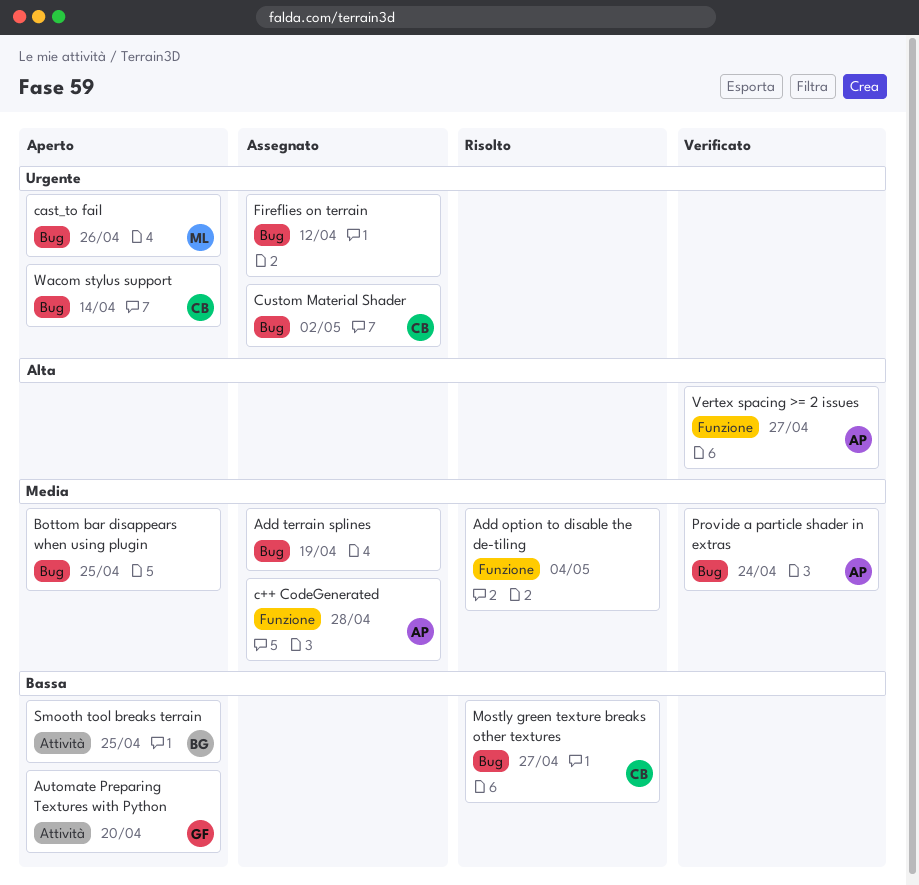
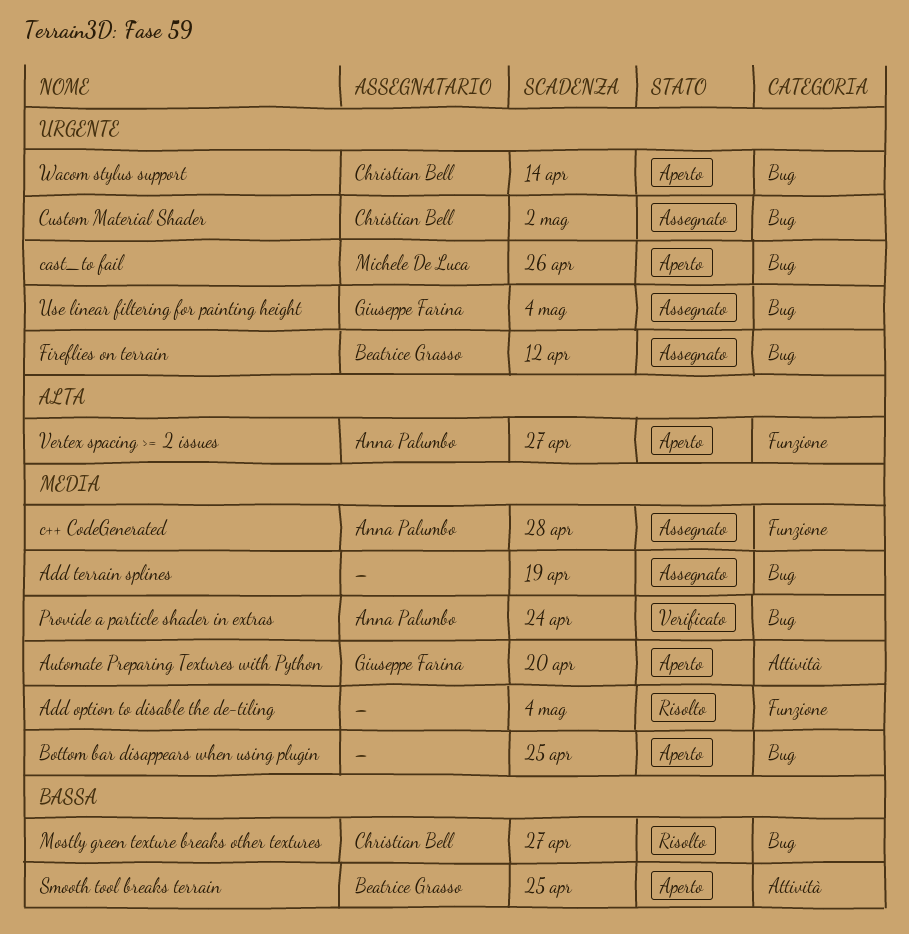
Automate Preparing Textures with Python, priority: Bassa -> Media
Fireflies on terrain, owner: none -> Beatrice Grasso
Use linear filtering for painting height: none -> present
Vertex spacing >= 2 issues, status: Verificato -> Aperto

